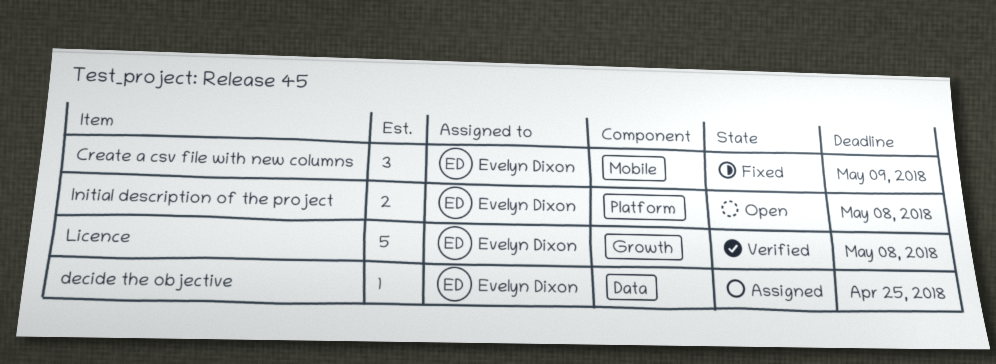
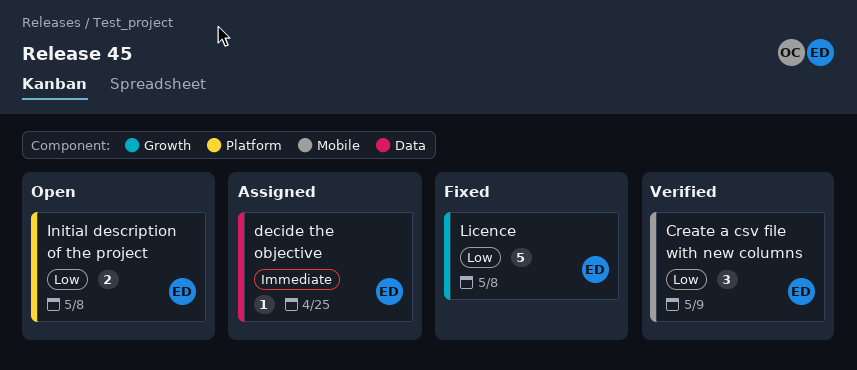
Create a csv file with new columns, status: Fixed -> Verified
Licence, status: Verified -> Fixed

